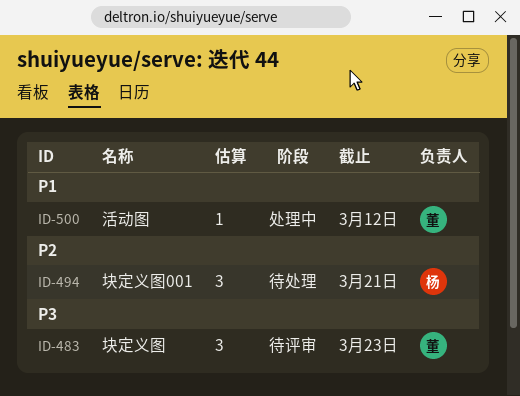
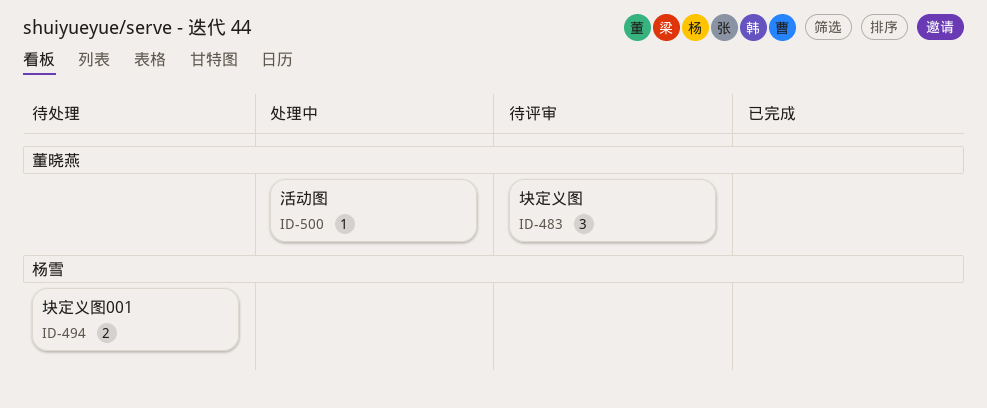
ID-494, estimate: 3 -> 2

